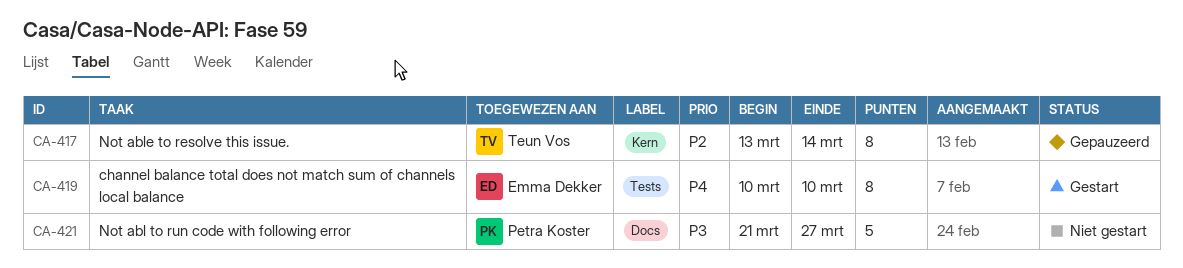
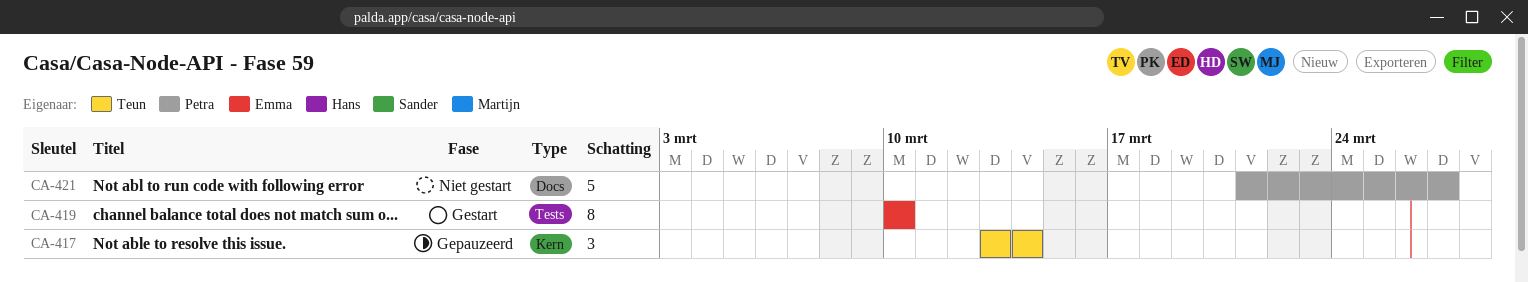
CA-417, estimate: 8 -> 3

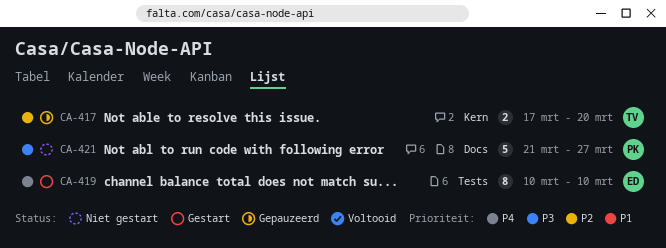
CA-417, estimate: 3 -> 2
CA-417, start: Mar 13 -> Mar 17
CA-417, due: Mar 14 -> Mar 20

